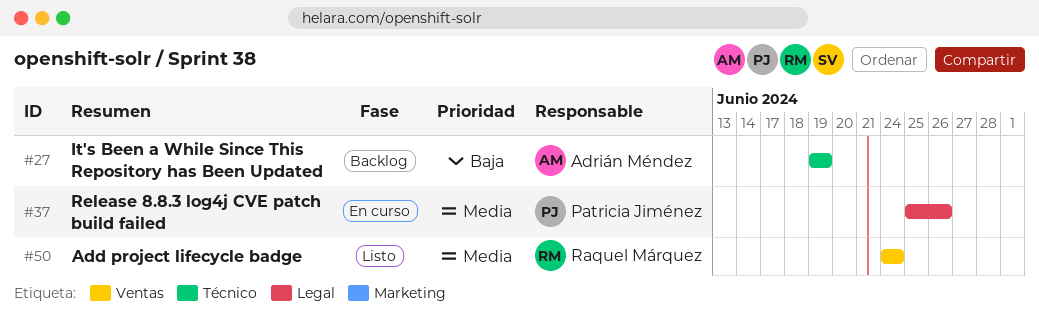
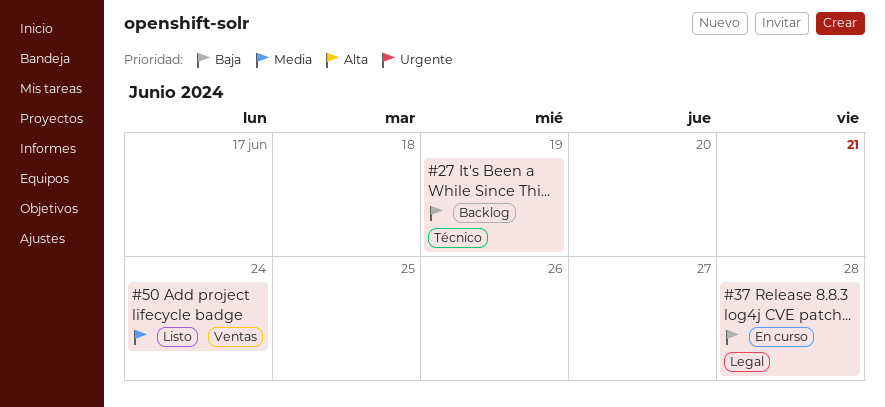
#37, priority: Media -> Baja
#37, due: Jun 26 -> Jun 28

